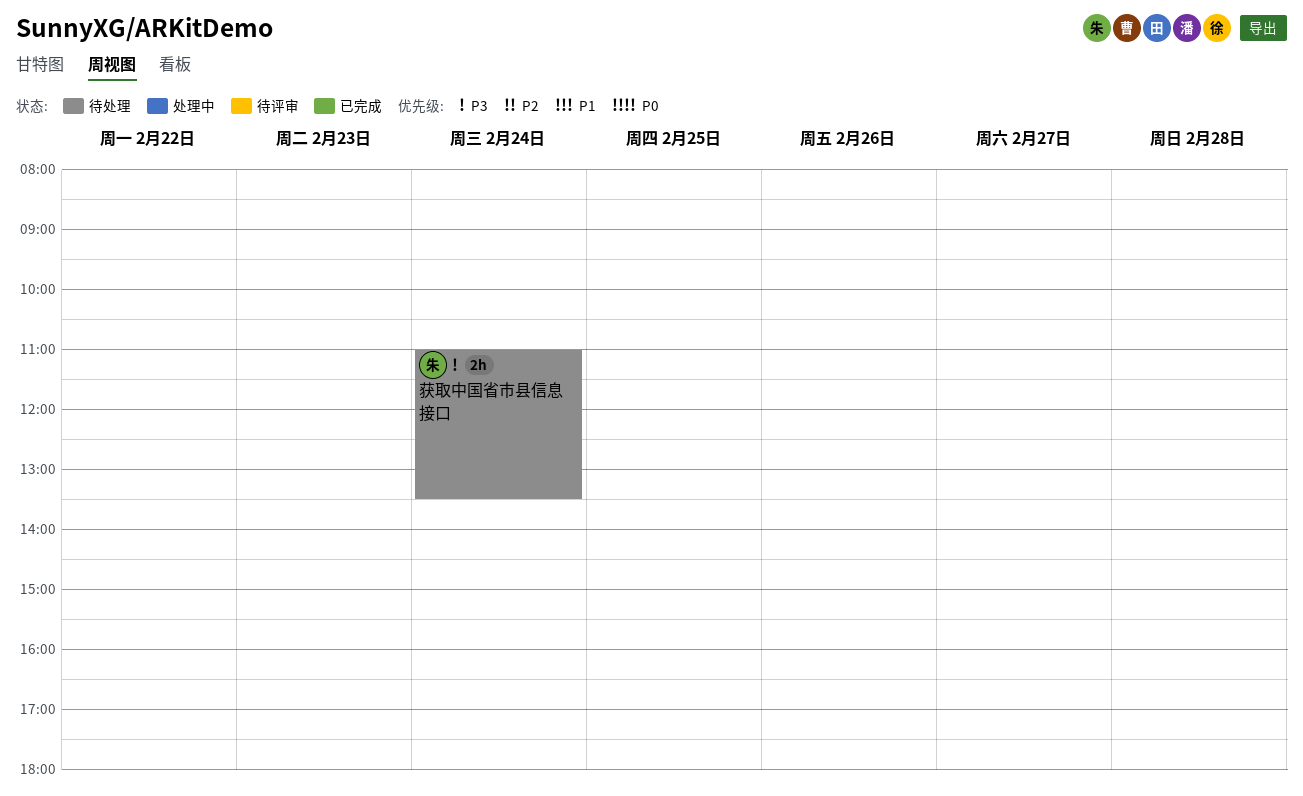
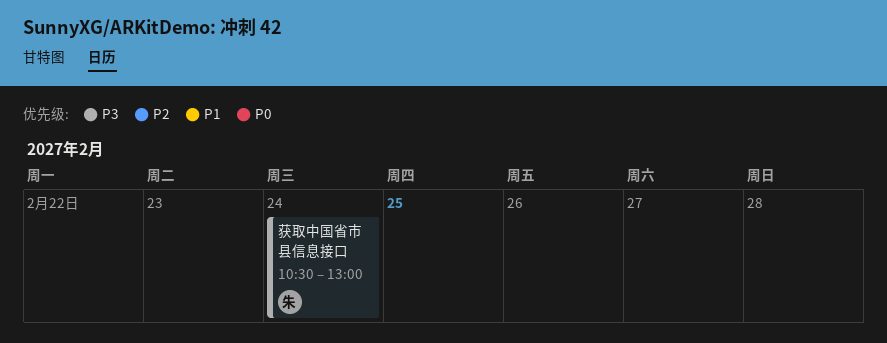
获取中国省市县信息接口, begins: 11:00 -> 10:30
获取中国省市县信息接口, ends: 13:30 -> 13:00

